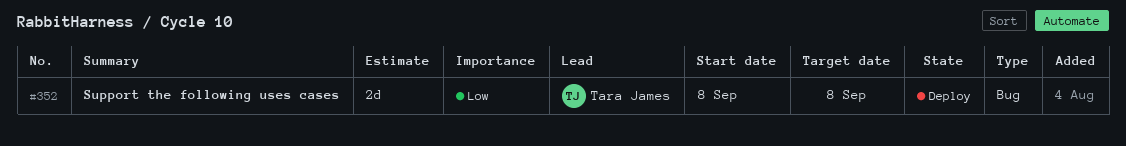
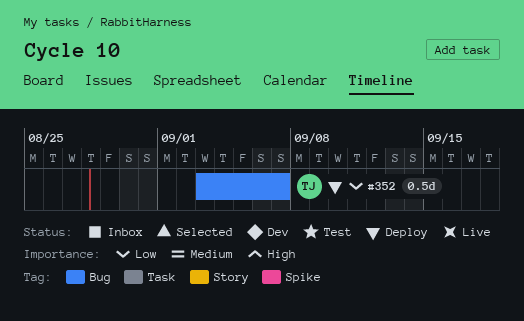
#352, estimate: 2d -> 0.5d
#352, start: Sep 8 -> Sep 3
#352, due: Sep 8 -> Sep 7

